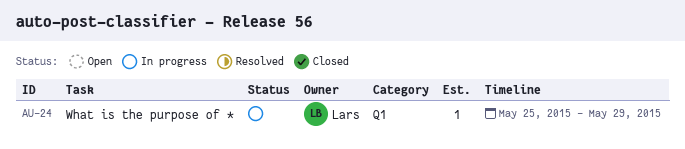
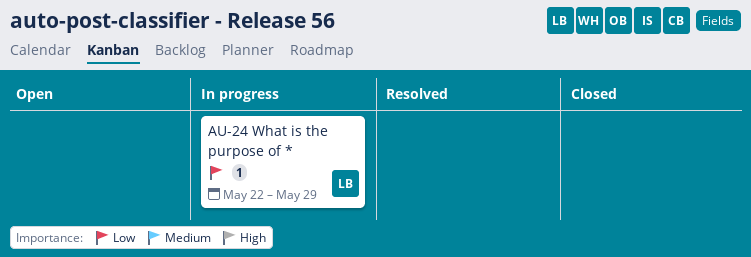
AU-24, start: May 25 -> May 22

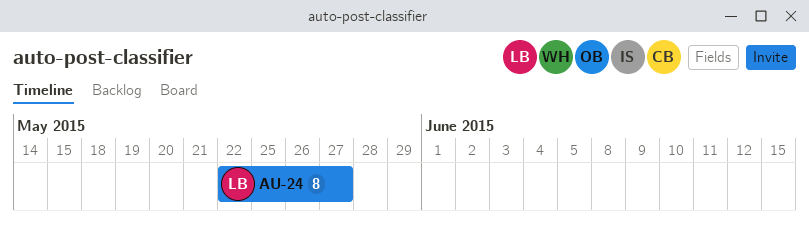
AU-24, estimate: 1 -> 8
AU-24, due: May 29 -> May 27

